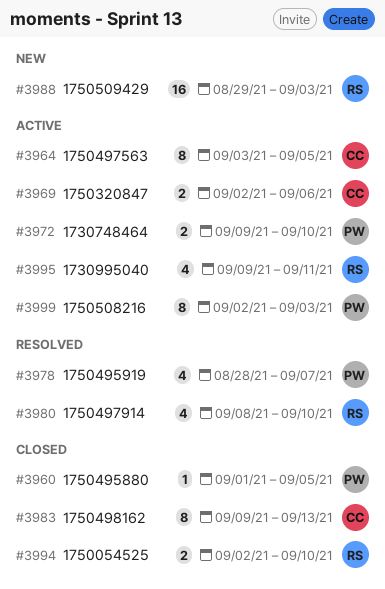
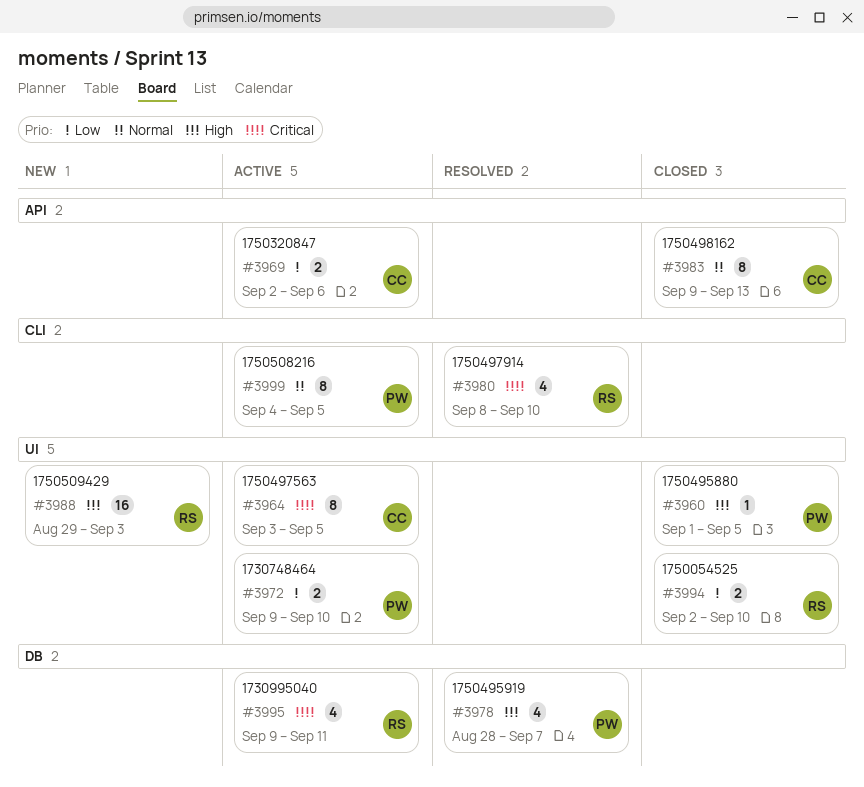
#3999, start: Sep 2 -> Sep 4
#3999, due: Sep 3 -> Sep 5

